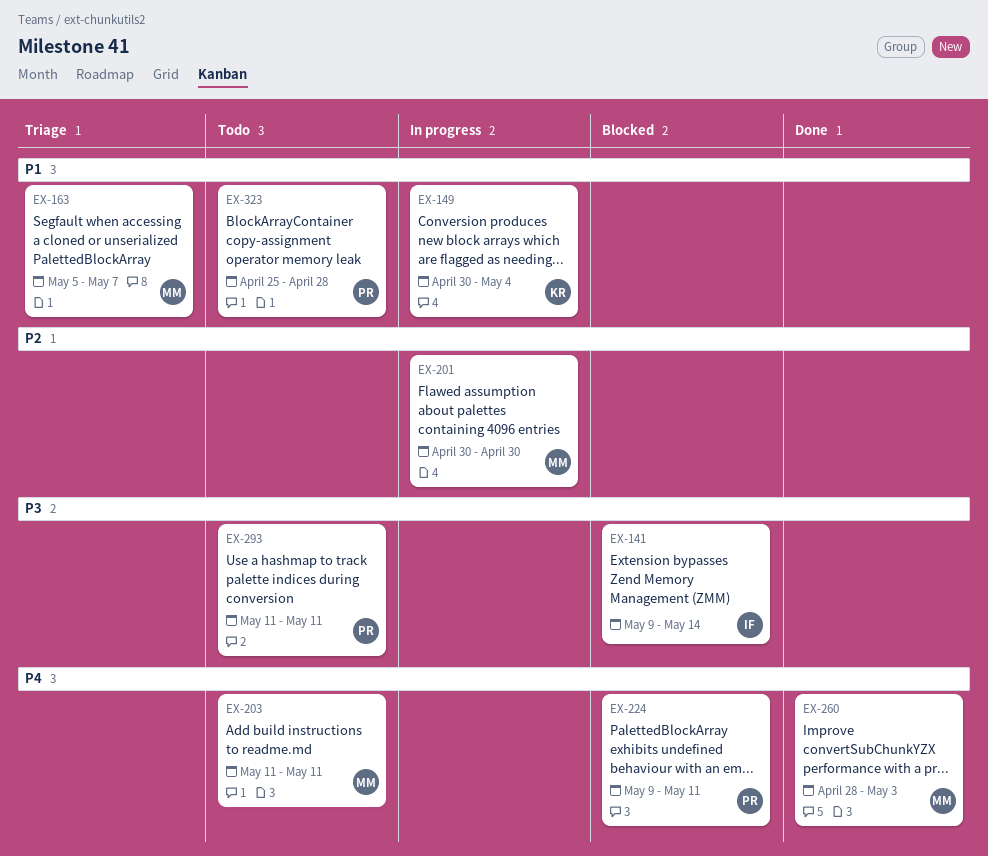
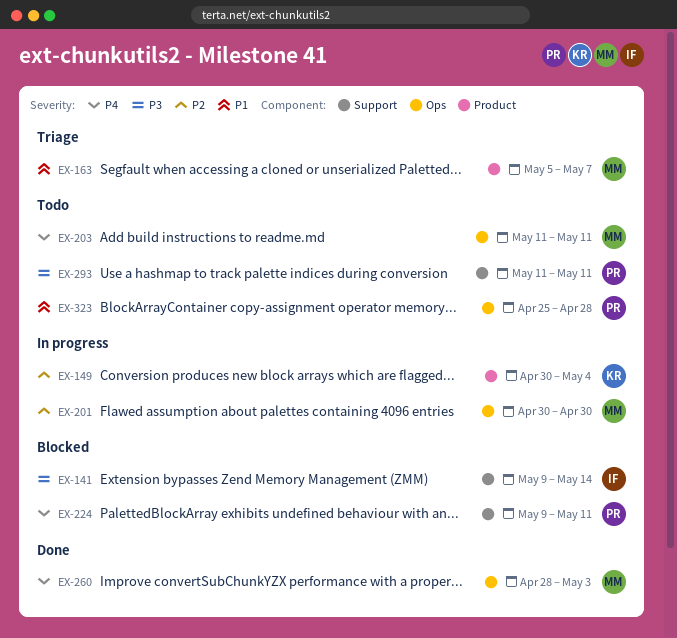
EX-149, priority: P1 -> P2

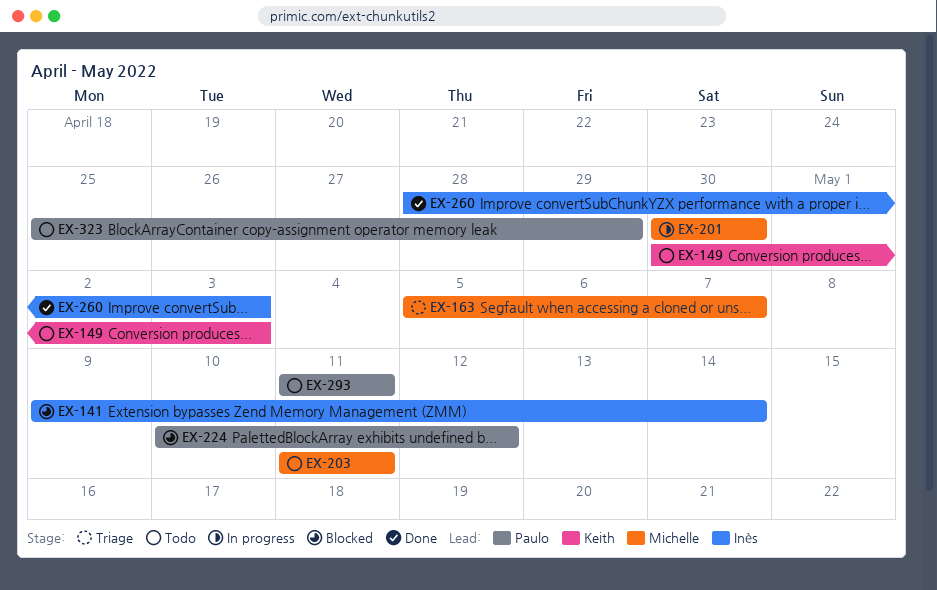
EX-149, status: In progress -> Todo
EX-149, due: May 4 -> May 3
EX-224, start: May 9 -> May 10
EX-224, due: May 11 -> May 12
EX-260, owner: Michelle -> Inès
EX-323, due: Apr 28 -> Apr 29

